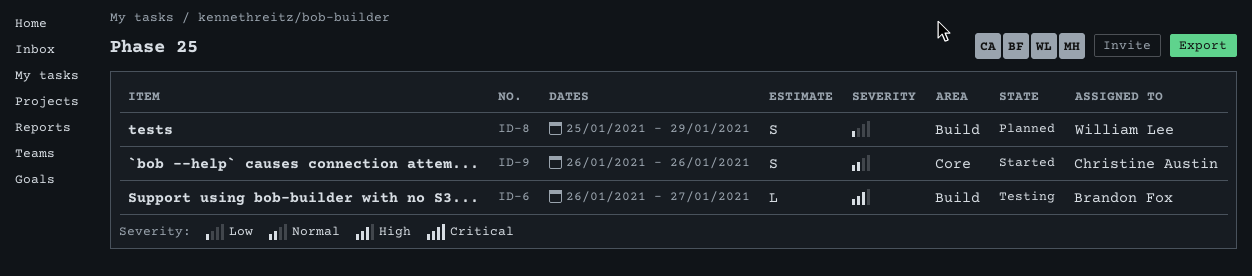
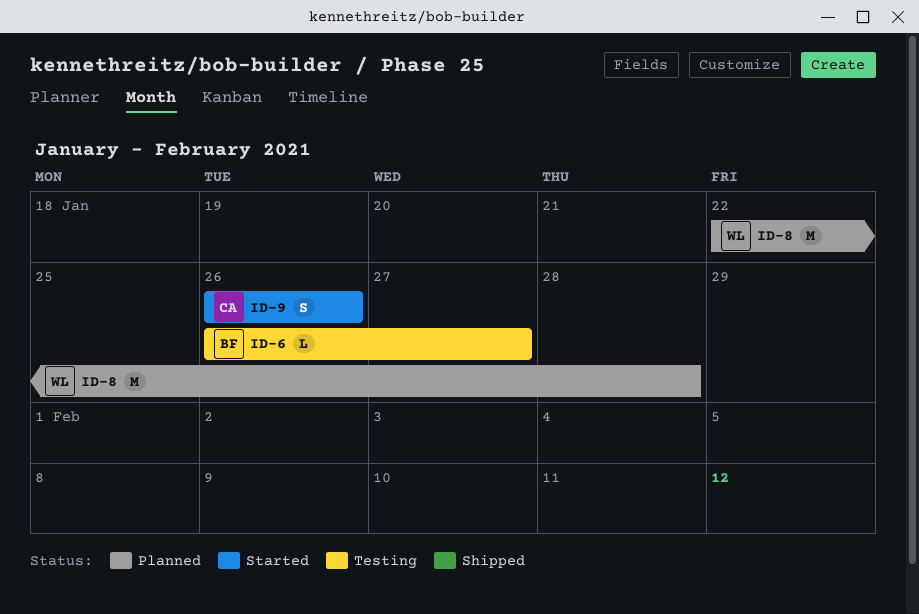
ID-8, estimate: S -> M
ID-8, start: Jan 25 -> Jan 22
ID-8, due: Jan 29 -> Jan 28

